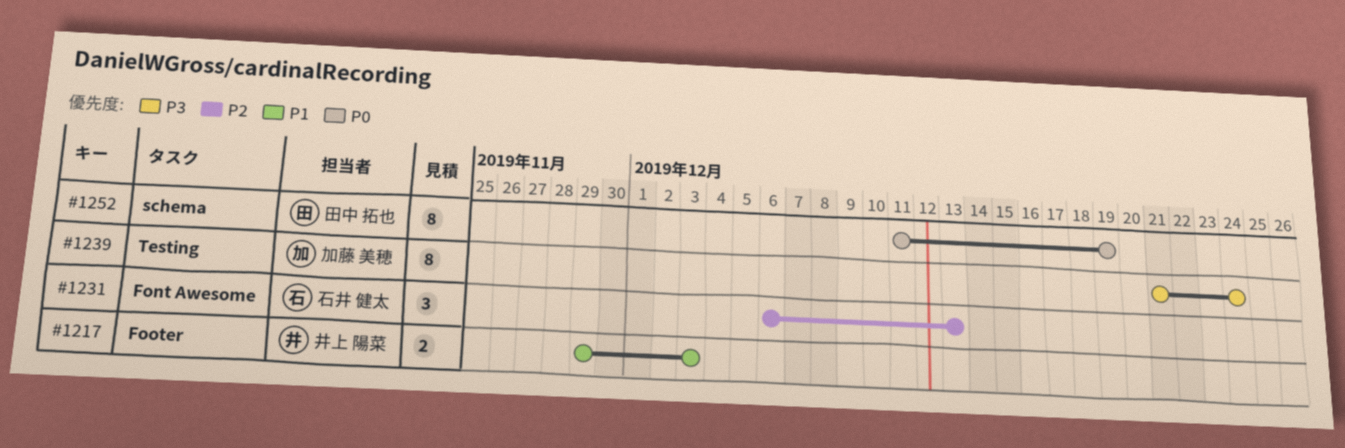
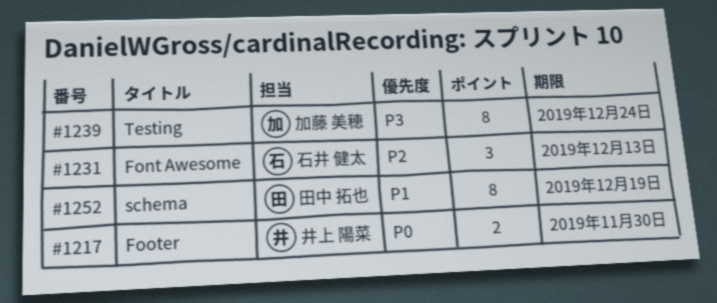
#1217, priority: P1 -> P0
#1217, due: Dec 3 -> Nov 30
#1252, priority: P0 -> P1

